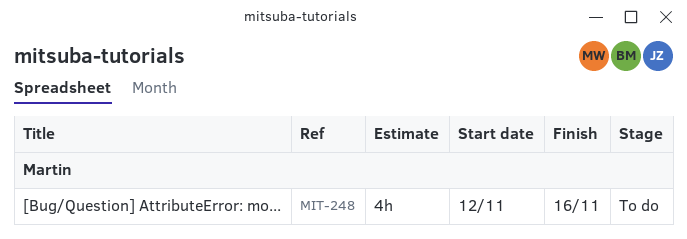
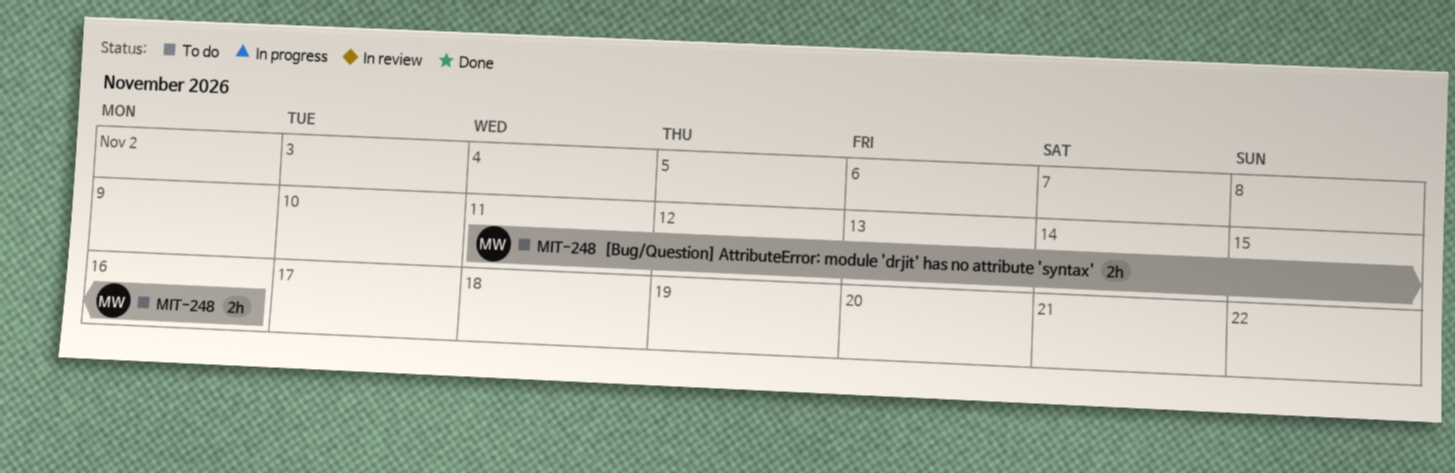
MIT-248, estimate: 4h -> 2h
MIT-248, start: Nov 12 -> Nov 11

